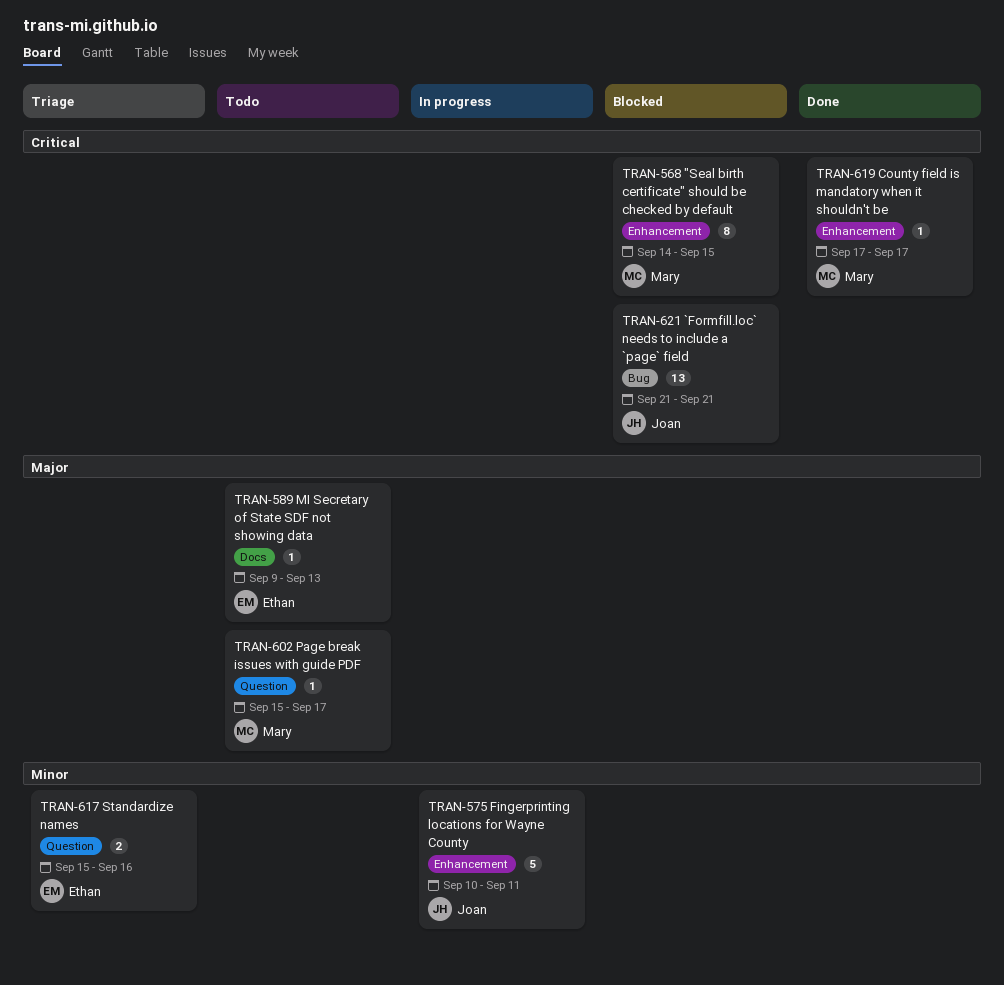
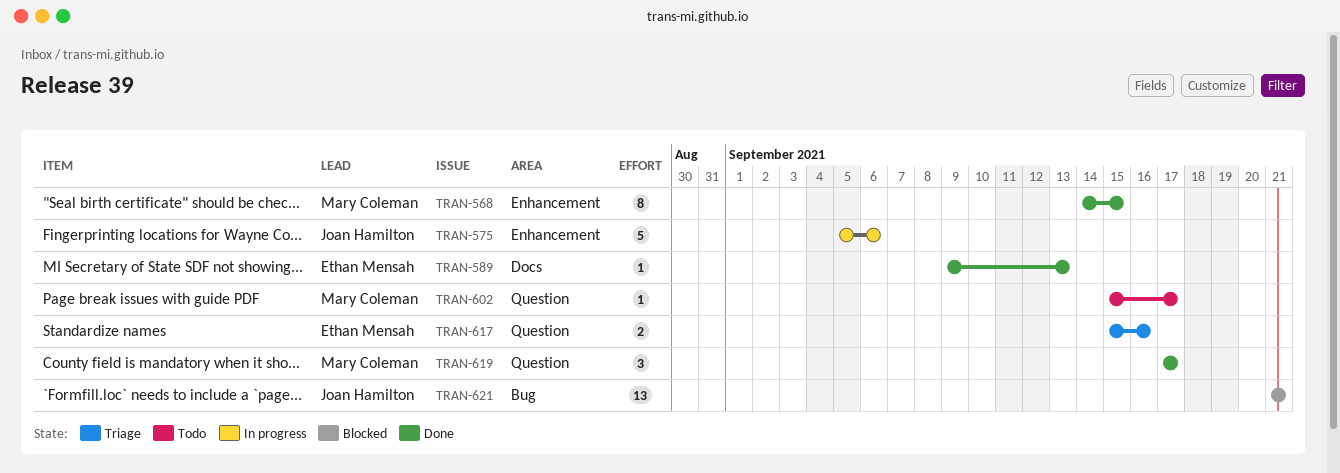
TRAN-568, status: Blocked -> Done
TRAN-575, start: Sep 10 -> Sep 5
TRAN-575, due: Sep 11 -> Sep 6
TRAN-589, status: Todo -> Done
TRAN-619, label: Enhancement -> Question
TRAN-619, estimate: 1 -> 3

